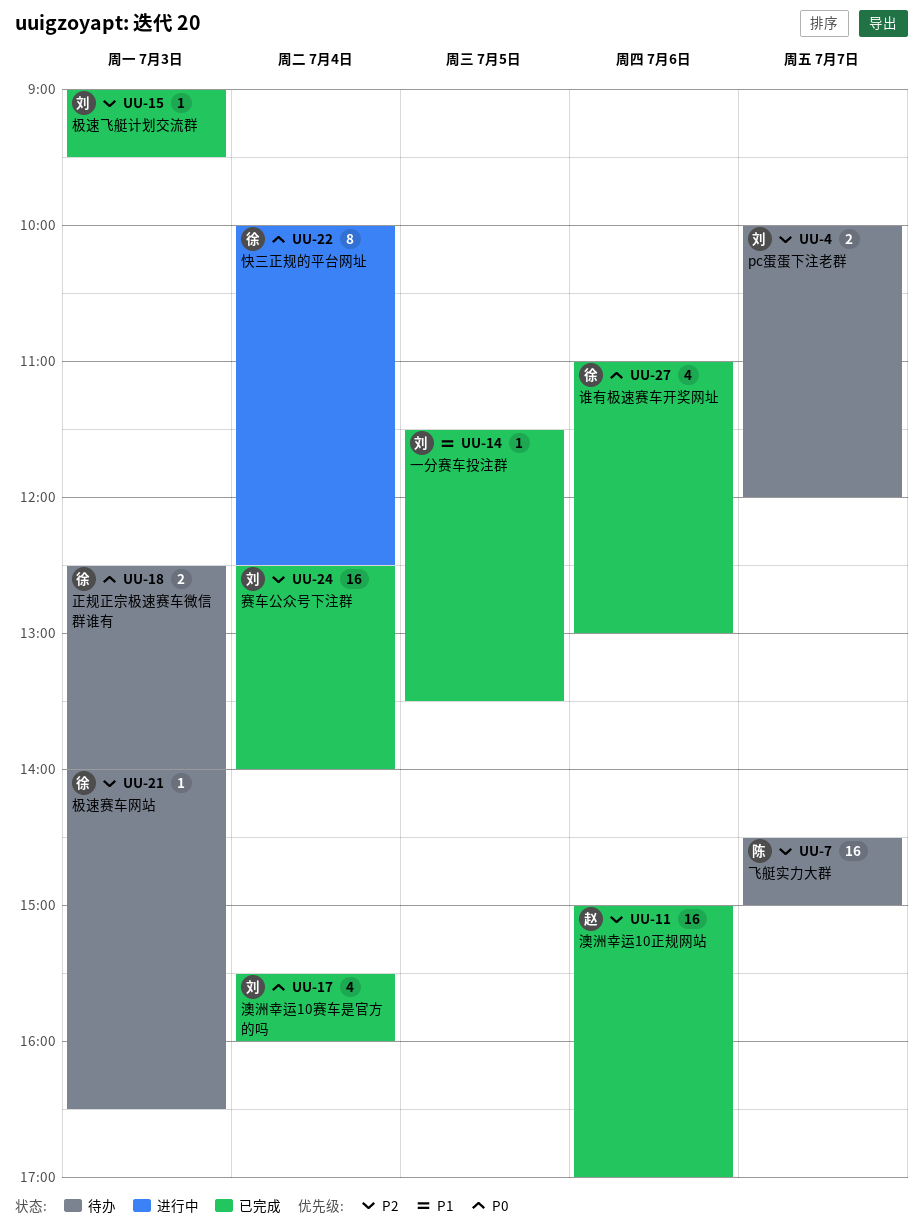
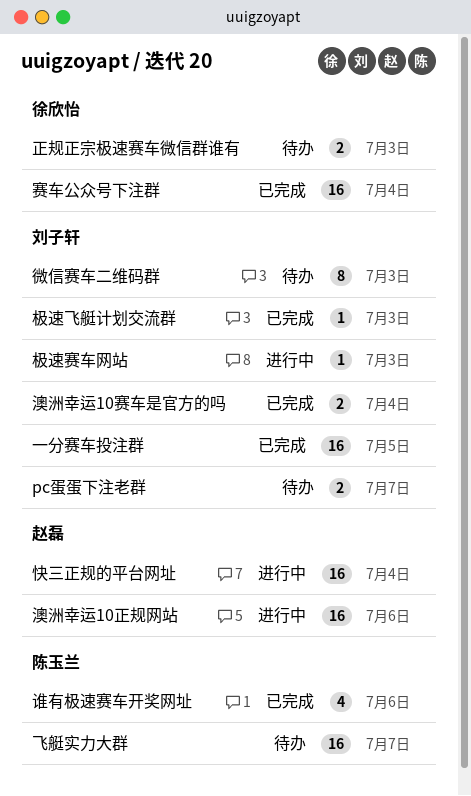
一分赛车投注群, estimate: 1 -> 16
微信赛车二维码群: none -> present
快三正规的平台网址, owner: 徐欣怡 -> 赵磊
快三正规的平台网址, estimate: 8 -> 16
极速赛车网站, status: 待办 -> 进行中
极速赛车网站, owner: 徐欣怡 -> 刘子轩
澳洲幸运10正规网站, status: 已完成 -> 进行中
澳洲幸运10赛车是官方的吗, estimate: 4 -> 2
谁有极速赛车开奖网址, owner: 徐欣怡 -> 陈玉兰
赛车公众号下注群, owner: 刘子轩 -> 徐欣怡

